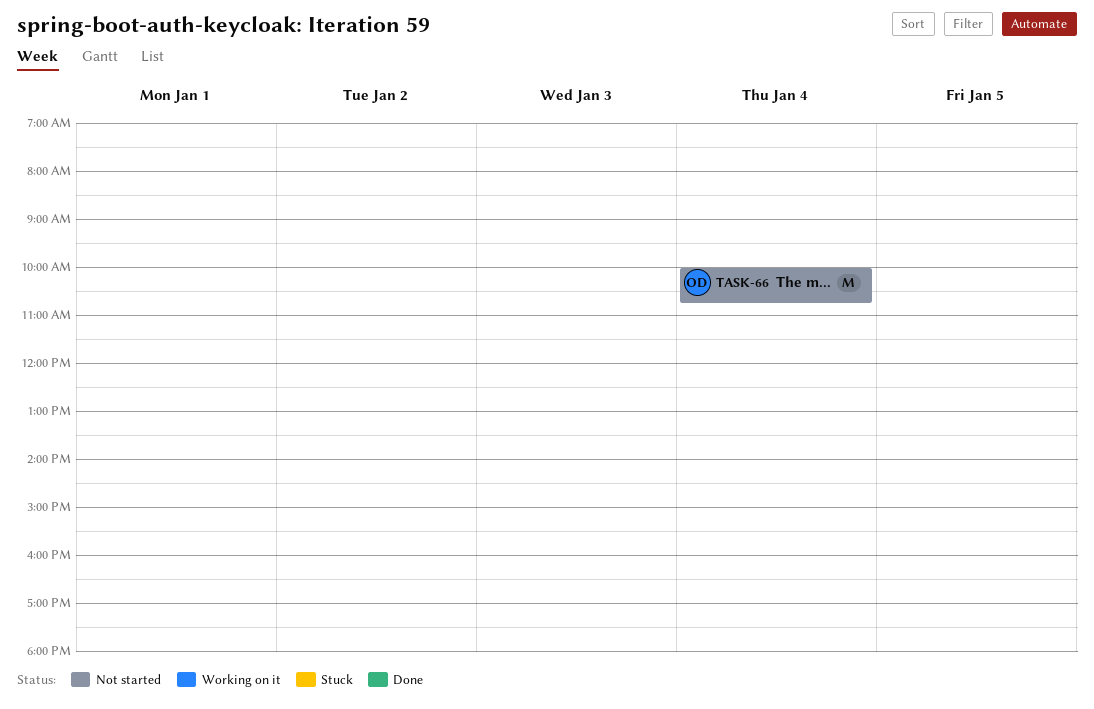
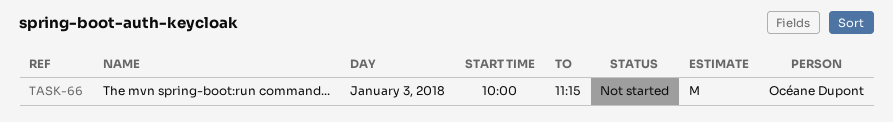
TASK-66, day: Jan 4 -> Jan 3
TASK-66, ends: 10:45 -> 11:15

